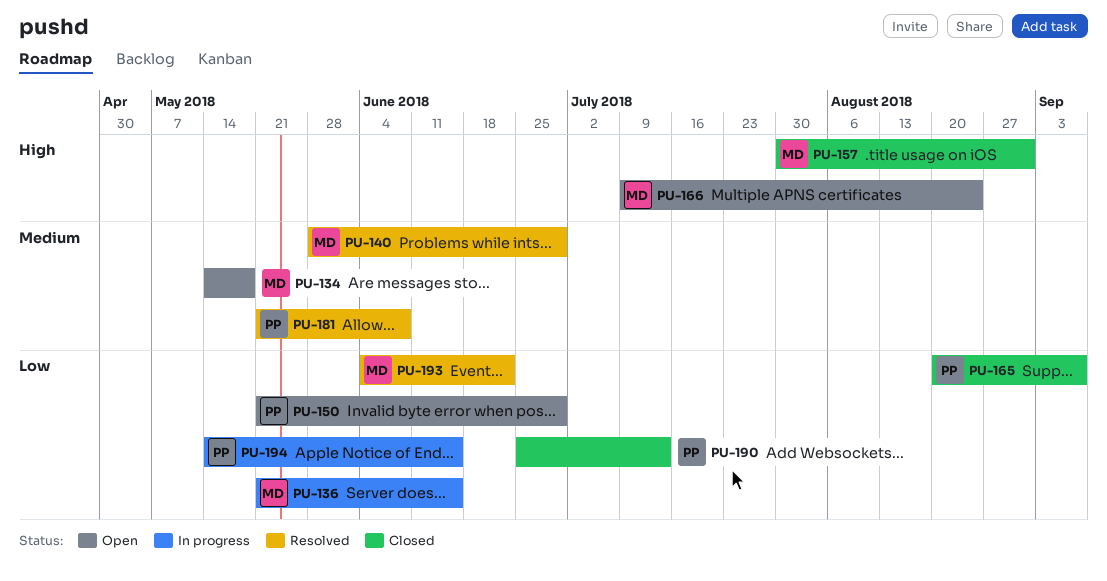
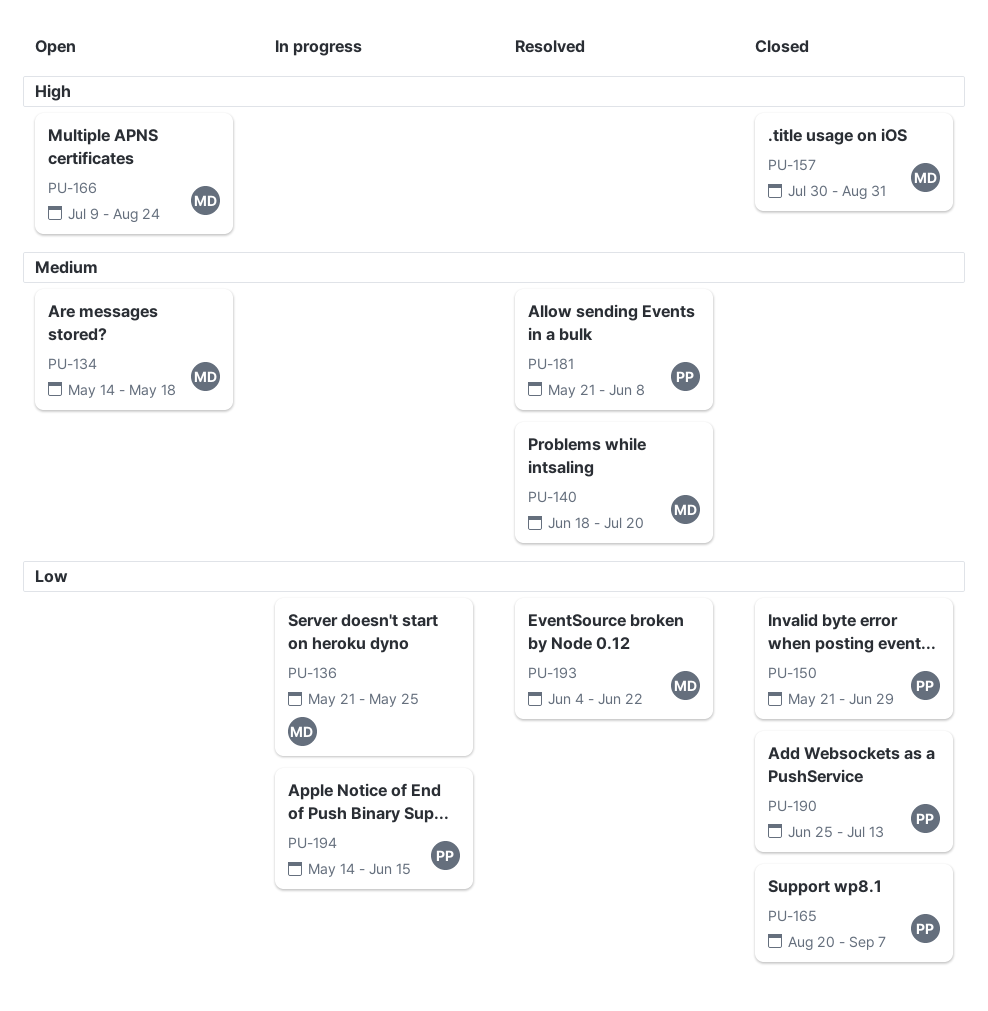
PU-136, due: Jun 15 -> May 25
PU-140, start: May 28 -> Jun 18
PU-140, due: Jun 29 -> Jul 20
PU-150, status: Open -> Closed

